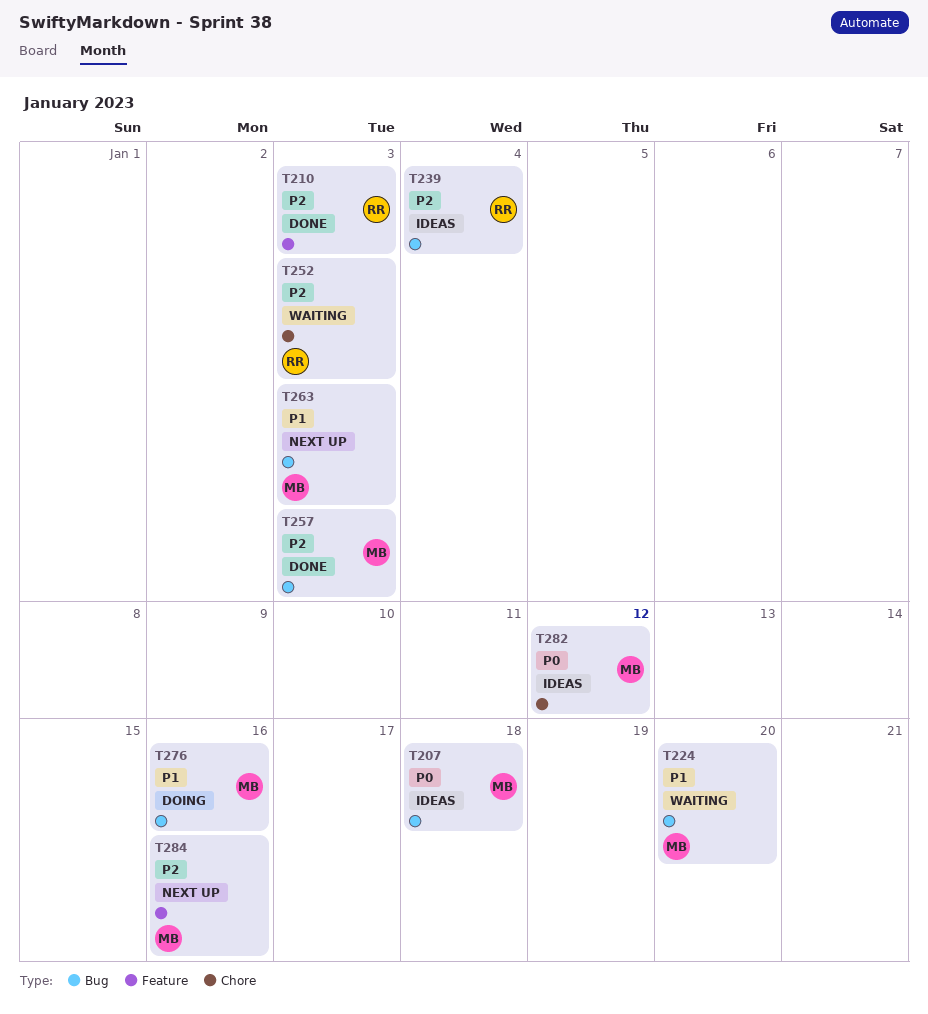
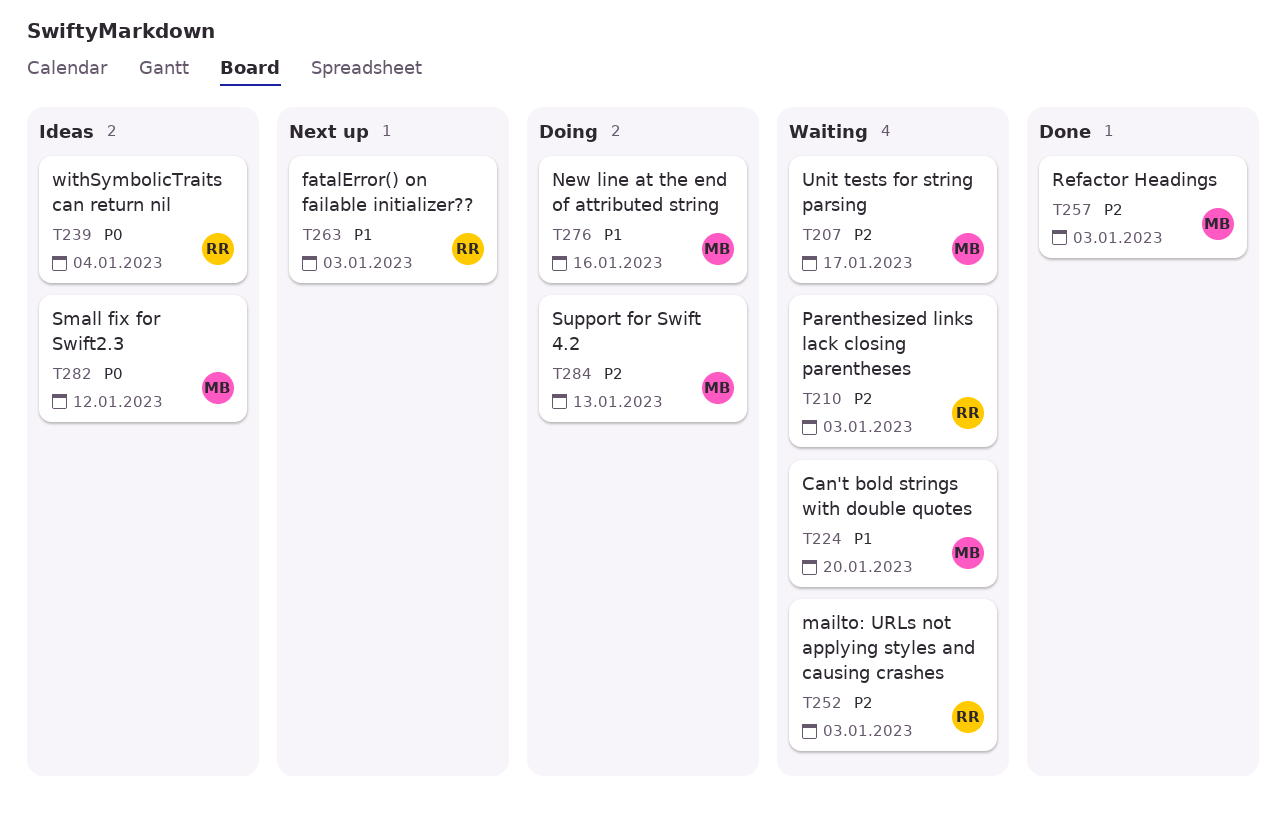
T207, status: Ideas -> Waiting
T207, priority: P0 -> P2
T207, due: Jan 18 -> Jan 17
T210, status: Done -> Waiting
T239, priority: P2 -> P0
T263, owner: MB -> RR
T284, status: Next up -> Doing
T284, due: Jan 16 -> Jan 13

